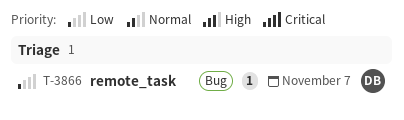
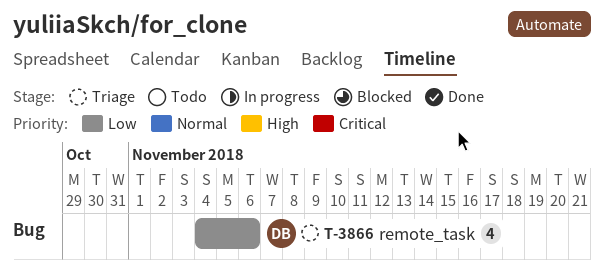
T-3866, estimate: 1 -> 4
T-3866, due: Nov 7 -> Nov 6

